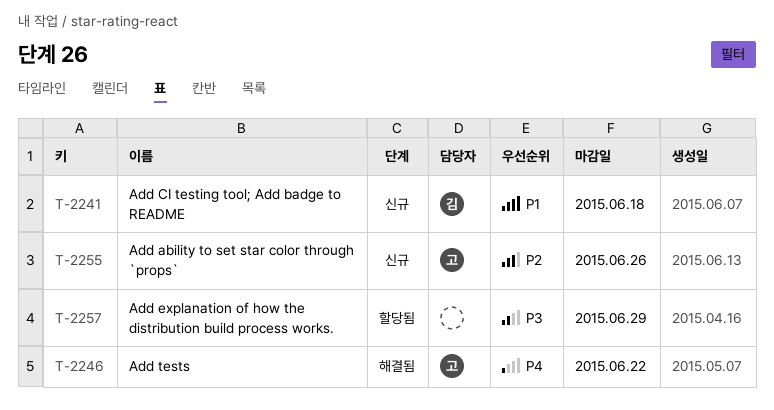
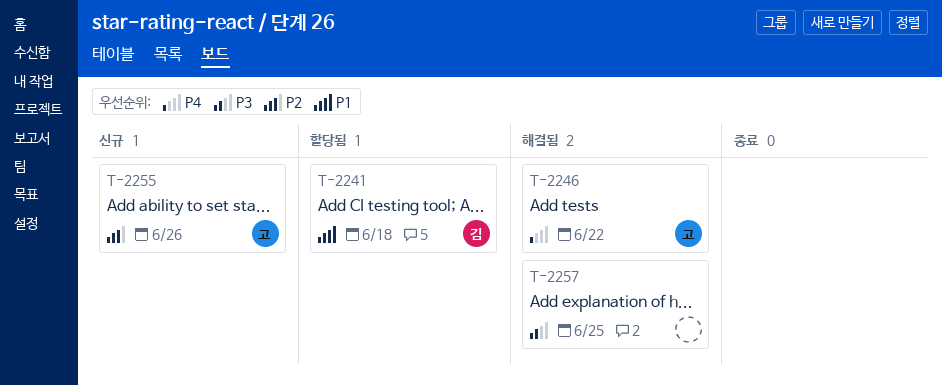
T-2241, status: 신규 -> 할당됨
T-2257, status: 할당됨 -> 해결됨
T-2257, due: Jun 29 -> Jun 25

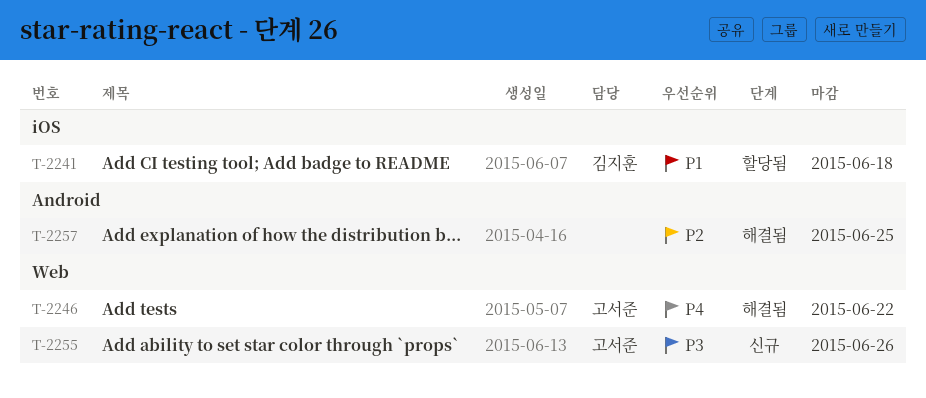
T-2255, priority: P2 -> P3
T-2257, priority: P3 -> P2

